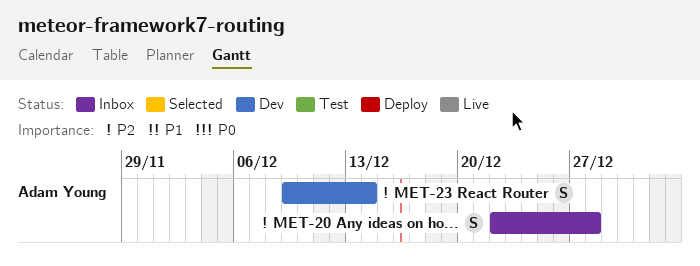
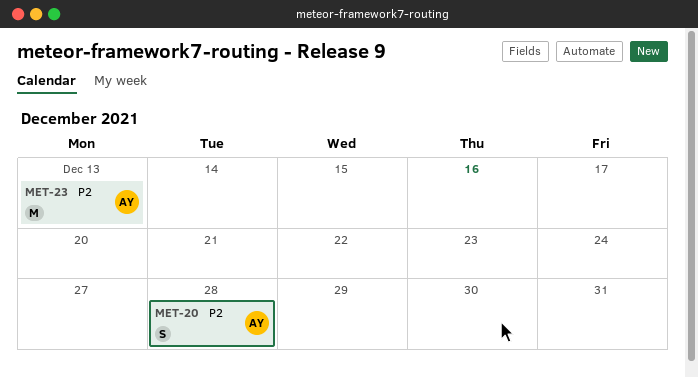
MET-23, estimate: S -> M
MET-23, due: Dec 14 -> Dec 13

